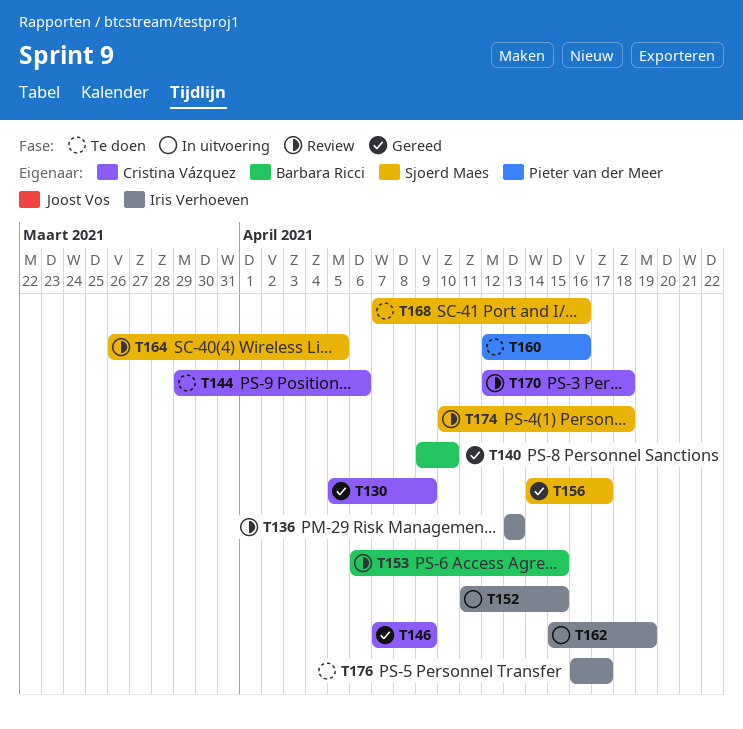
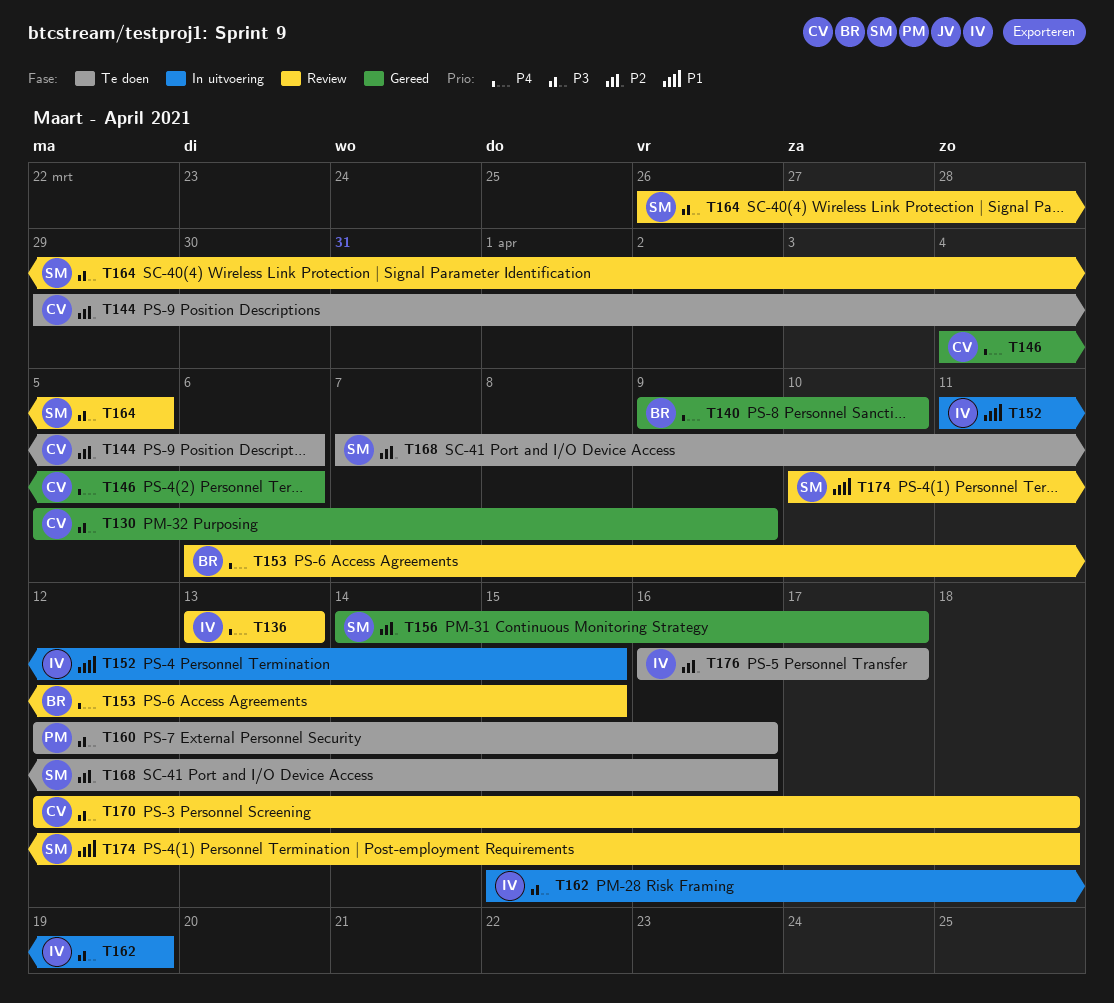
T146, start: Apr 7 -> Apr 4
T146, due: Apr 9 -> Apr 6

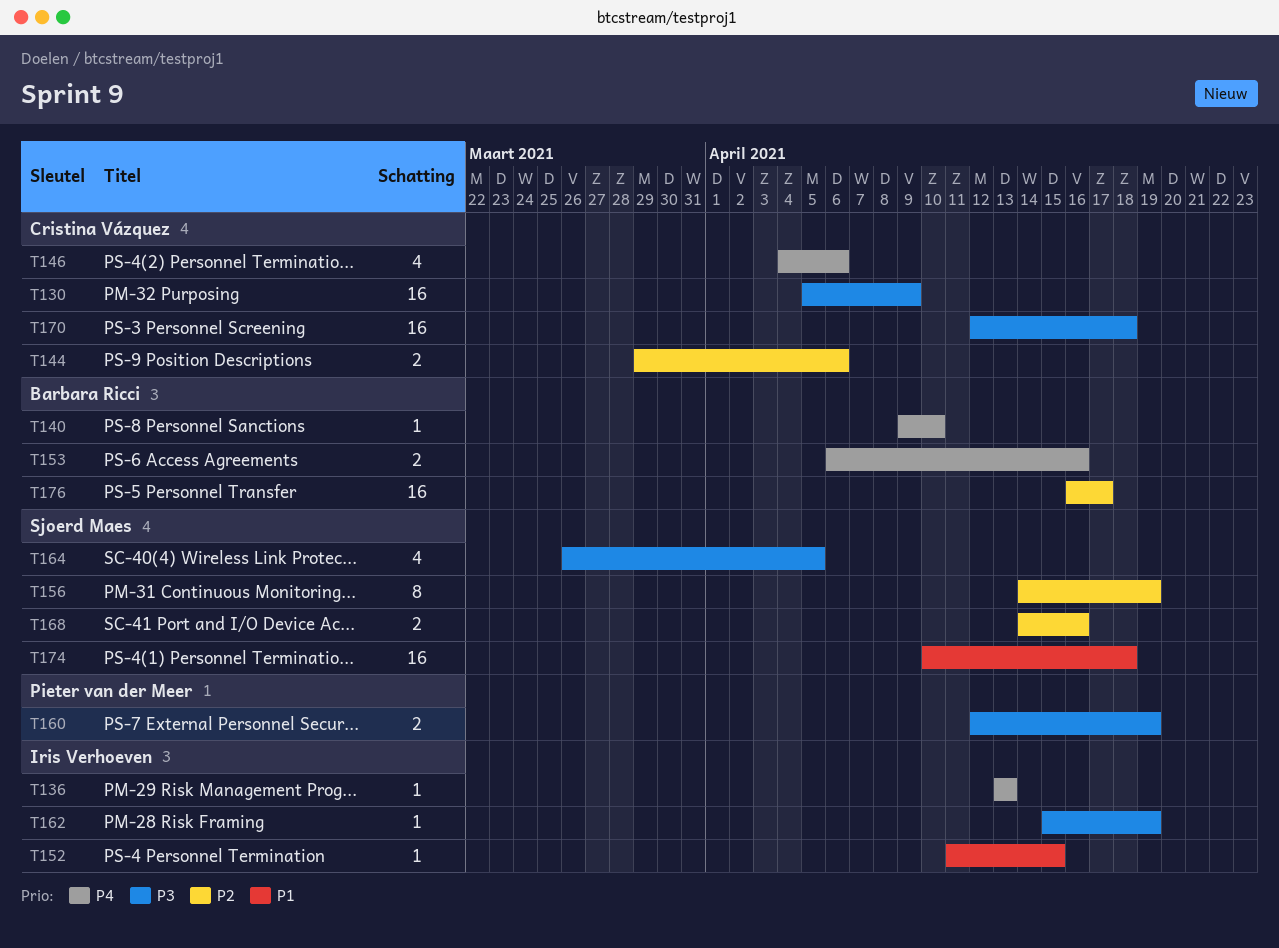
T153, due: Apr 15 -> Apr 16
T156, due: Apr 17 -> Apr 19
T160, due: Apr 16 -> Apr 19
T168, start: Apr 7 -> Apr 14
T176, owner: Iris Verhoeven -> Barbara Ricci

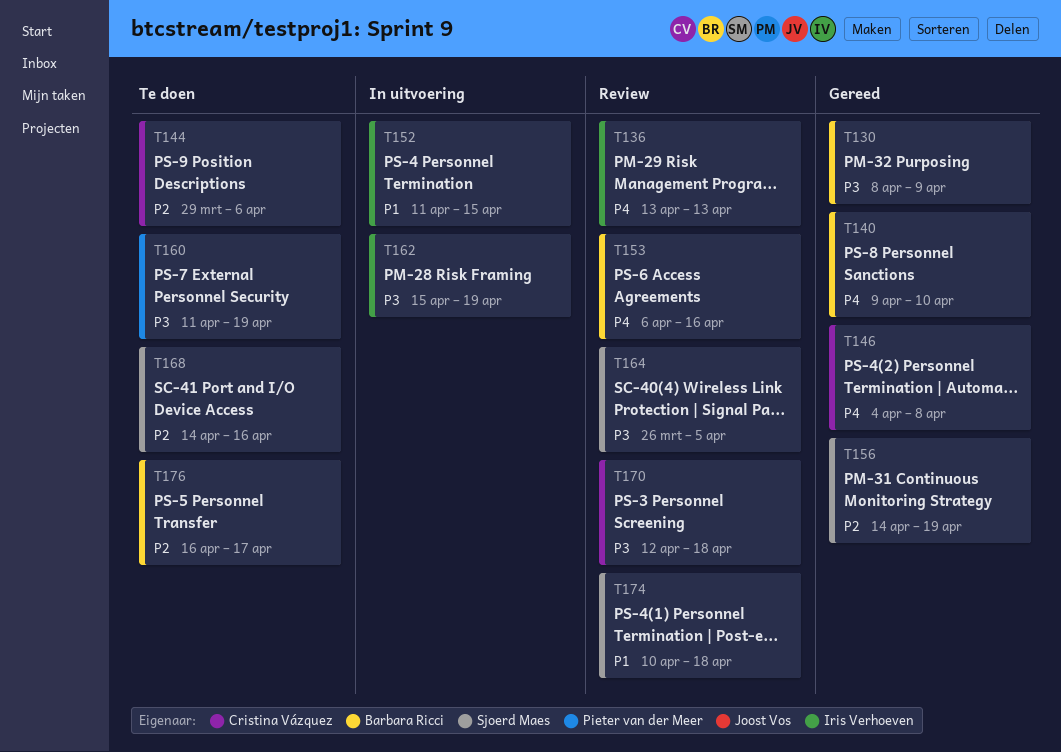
T130, owner: Cristina Vázquez -> Barbara Ricci
T130, start: Apr 5 -> Apr 8
T146, due: Apr 6 -> Apr 8
T160, start: Apr 12 -> Apr 11

